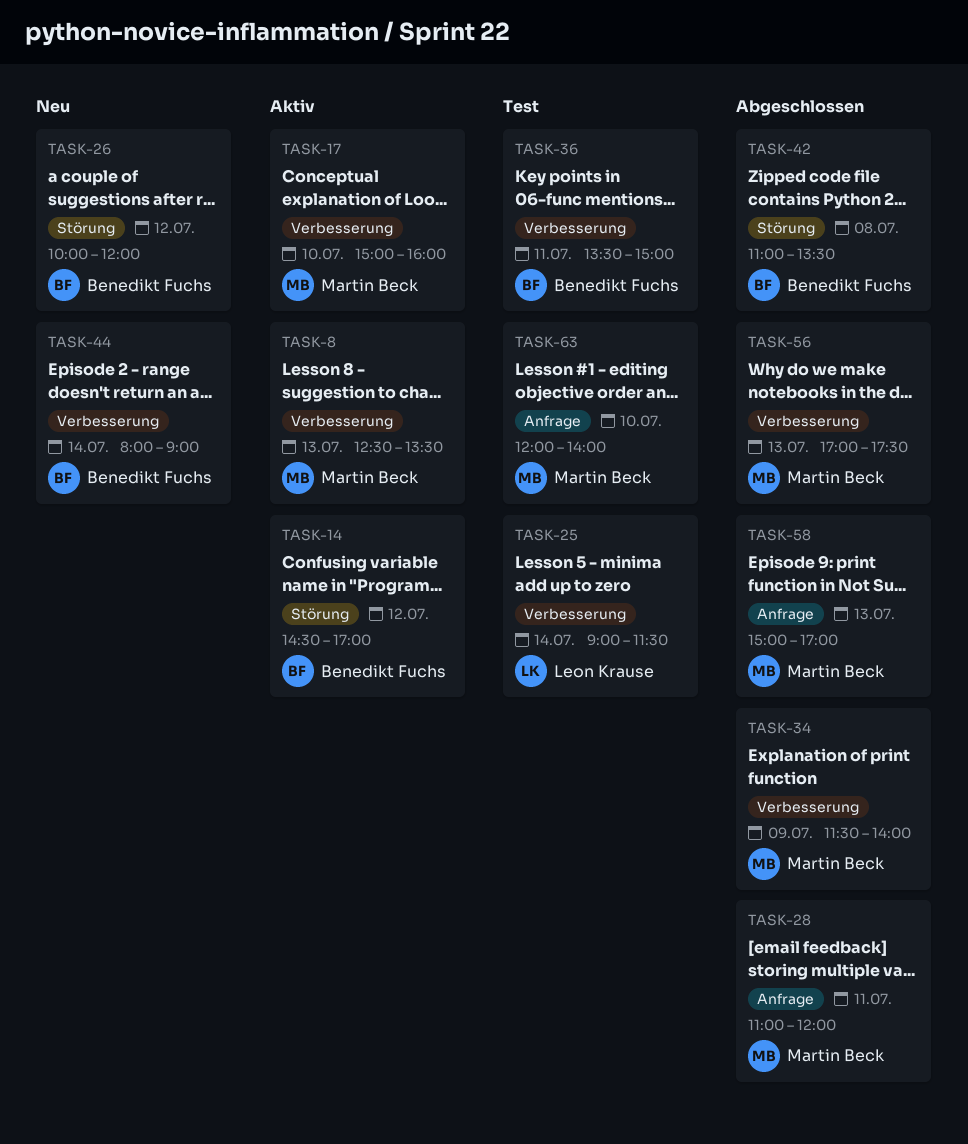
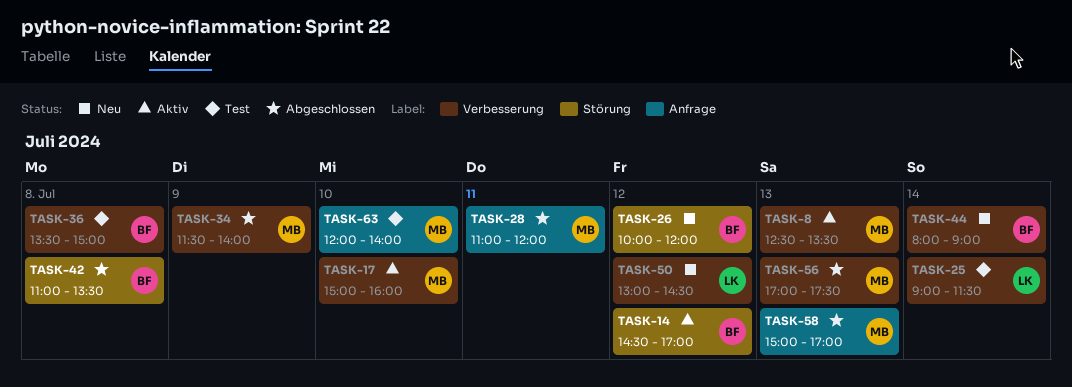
TASK-36, day: Jul 11 -> Jul 8
TASK-50: none -> present

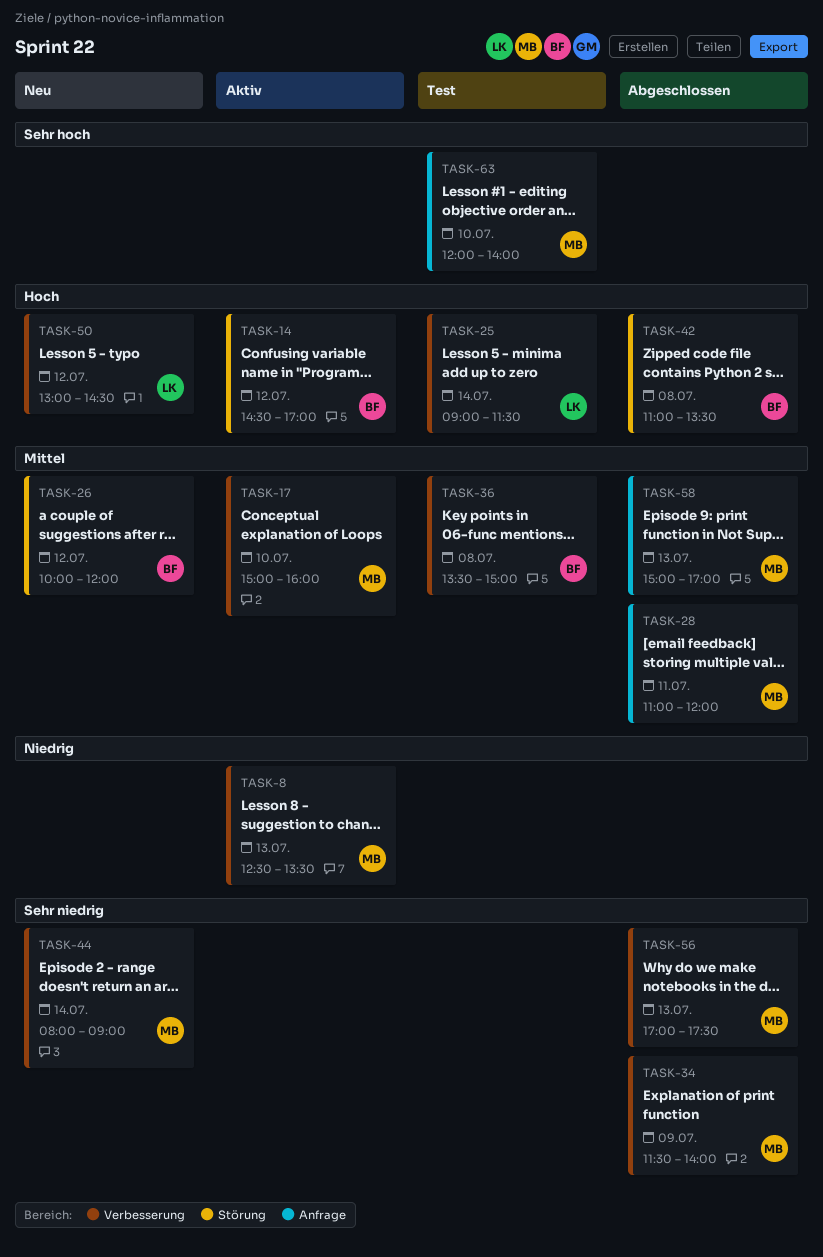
TASK-44, owner: BF -> MB

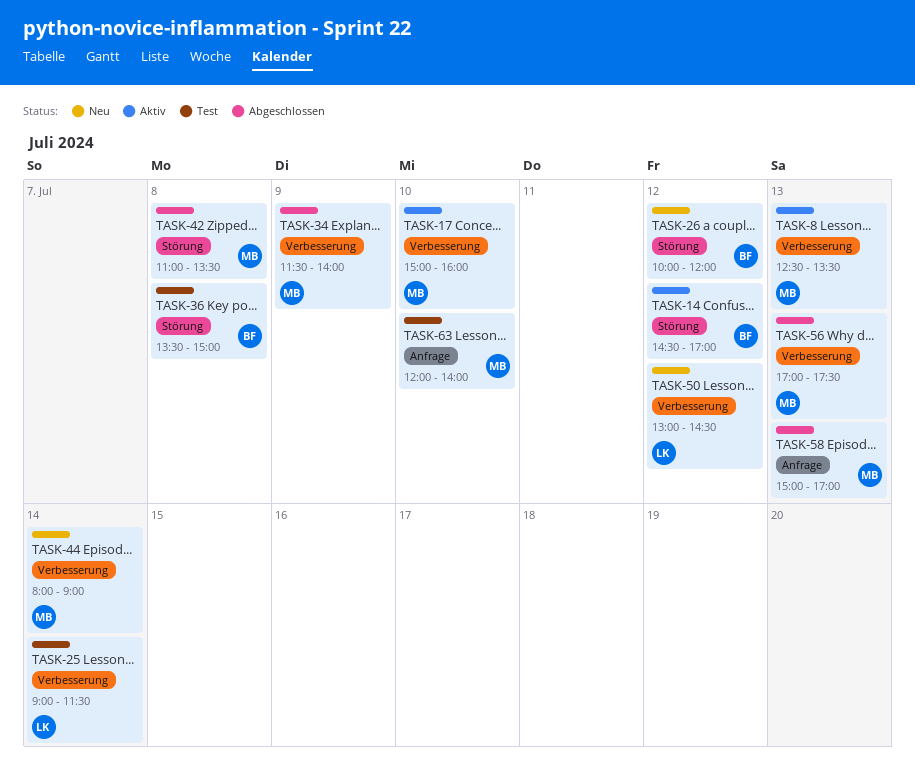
TASK-28: present -> none
TASK-36, label: Verbesserung -> Störung
TASK-42, owner: BF -> MB

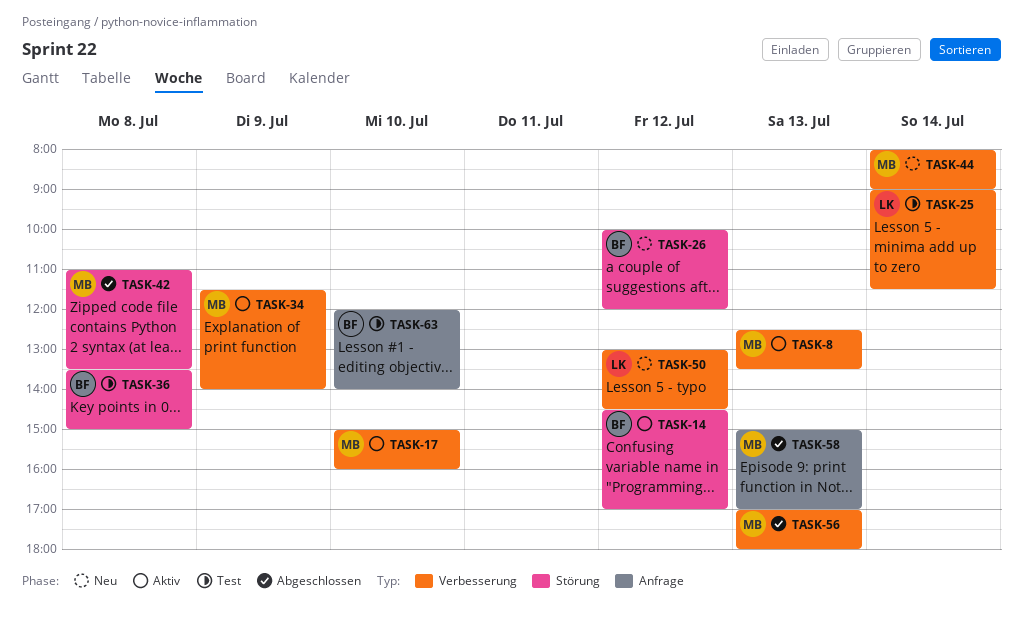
TASK-34, status: Abgeschlossen -> Aktiv
TASK-56, ends: 17:30 -> 18:00
TASK-63, owner: MB -> BF

